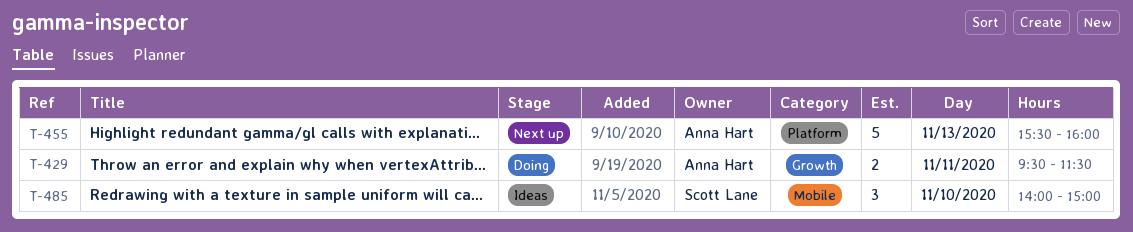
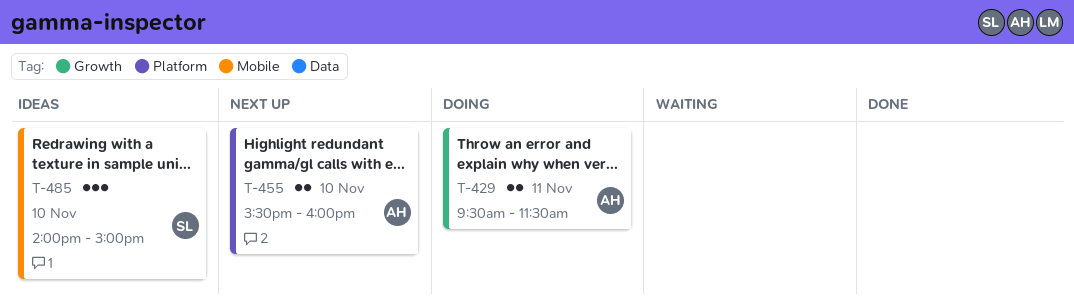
T-455, estimate: 5 -> 2
T-455, day: Nov 13 -> Nov 10

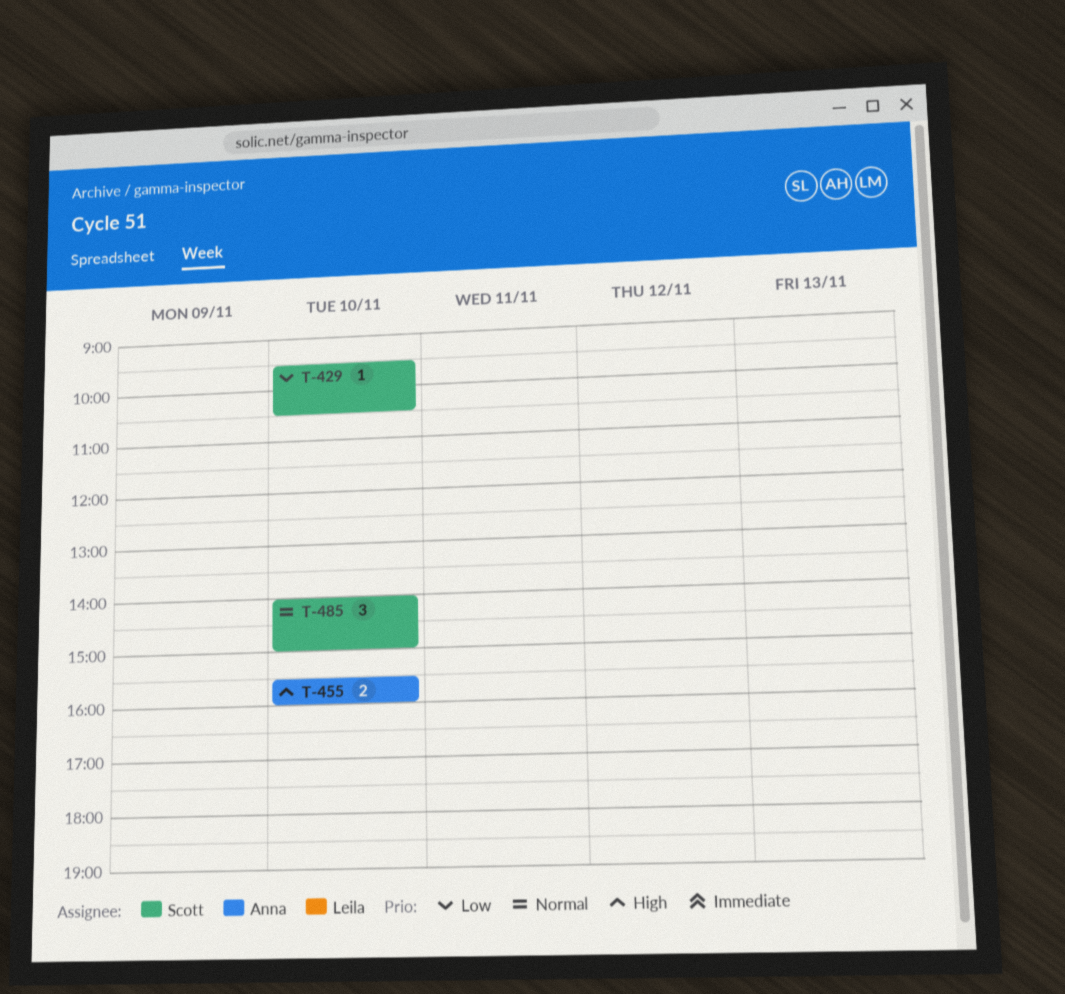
T-429, owner: Anna -> Scott
T-429, estimate: 2 -> 1
T-429, day: Nov 11 -> Nov 10
T-429, ends: 11:30 -> 10:30

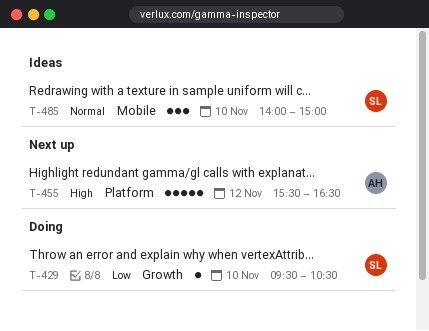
T-455, estimate: 2 -> 5
T-455, day: Nov 10 -> Nov 12
T-455, ends: 16:00 -> 16:30

